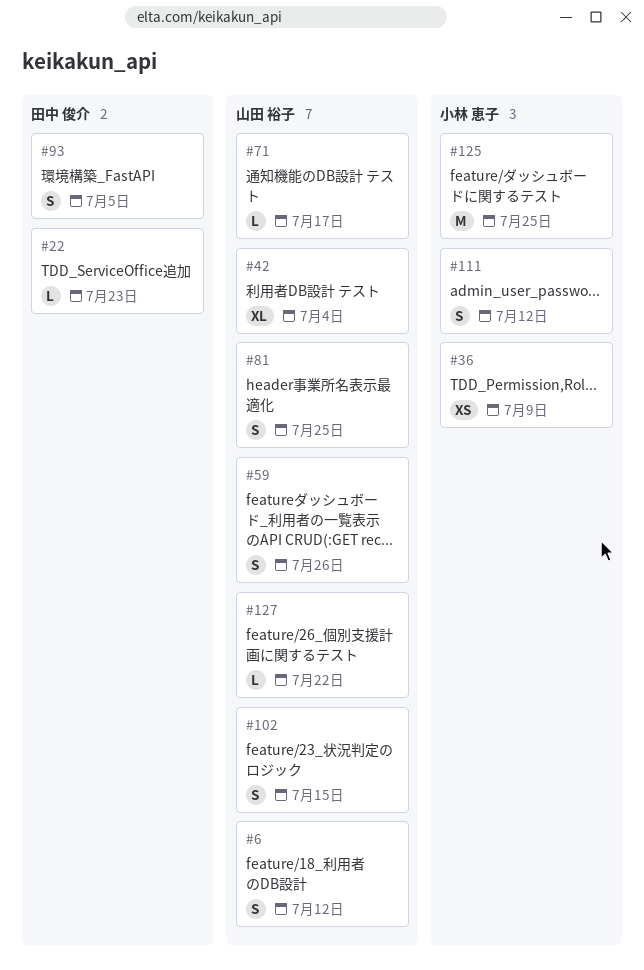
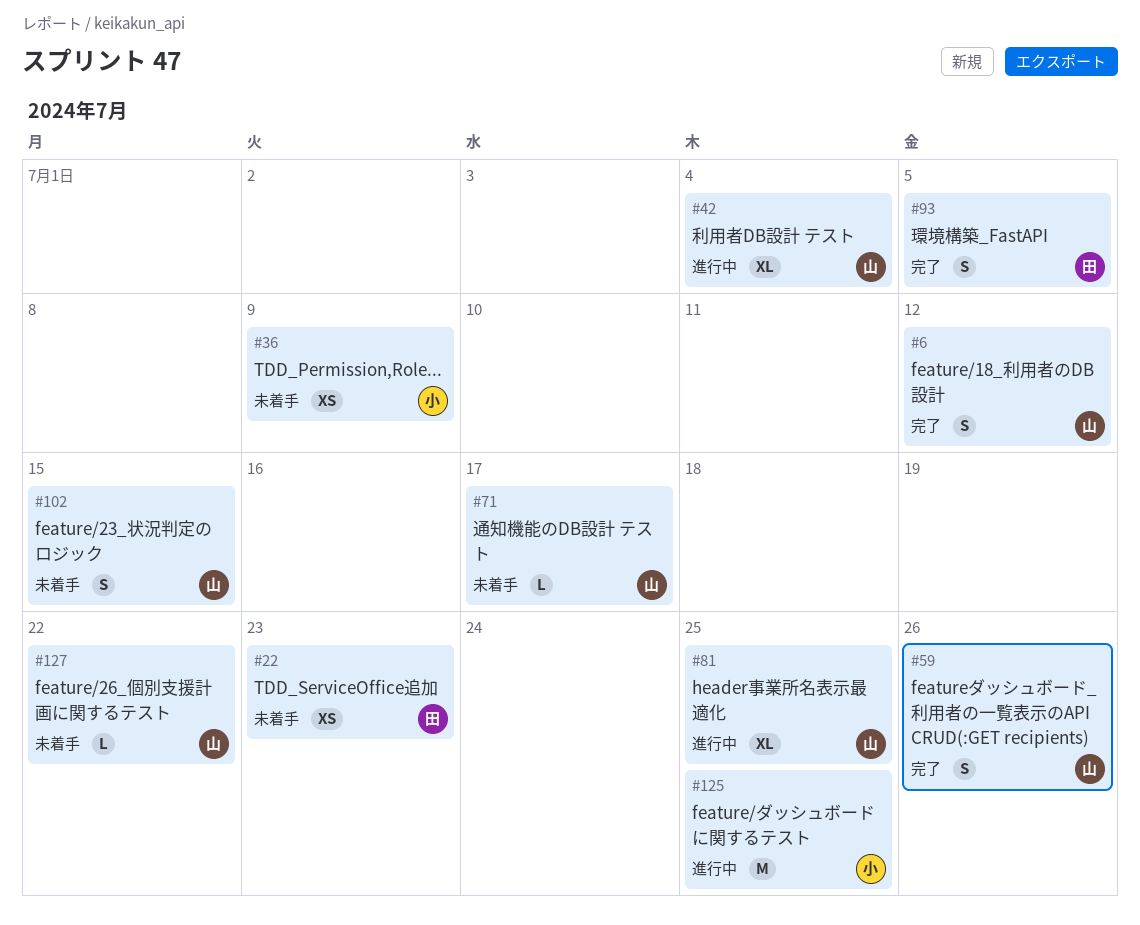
#22, estimate: L -> XS
#81, estimate: S -> XL
#111: present -> none

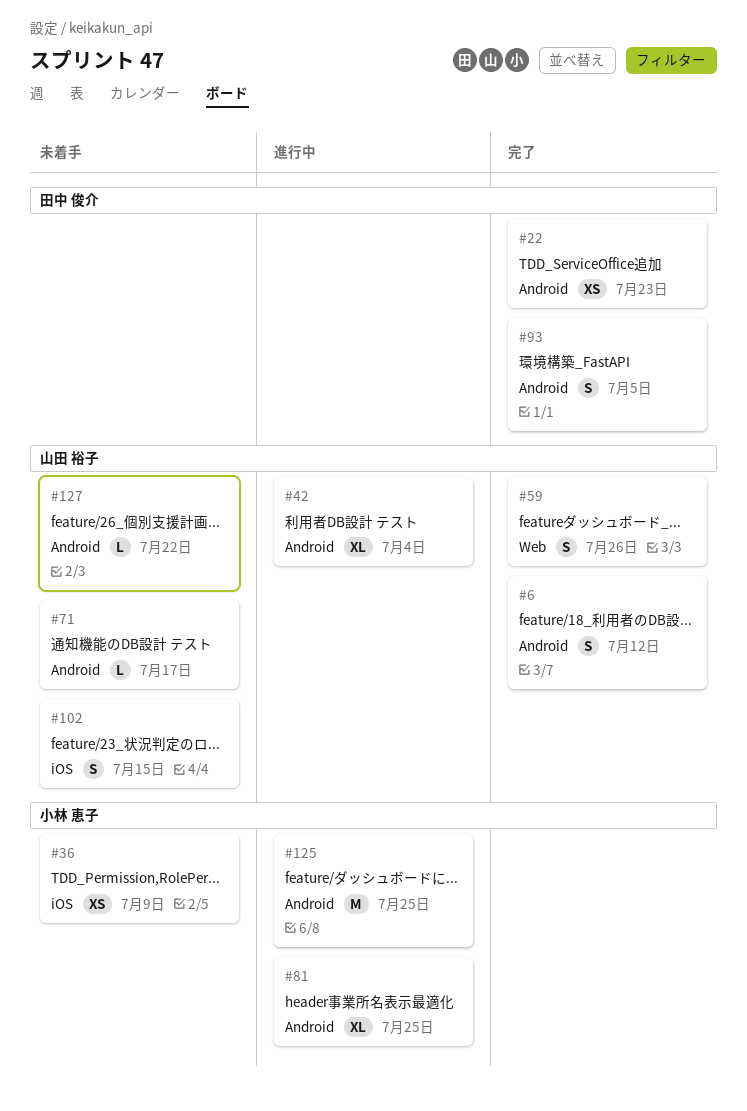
#22, status: 未着手 -> 完了
#81, owner: 山田 裕子 -> 小林 恵子

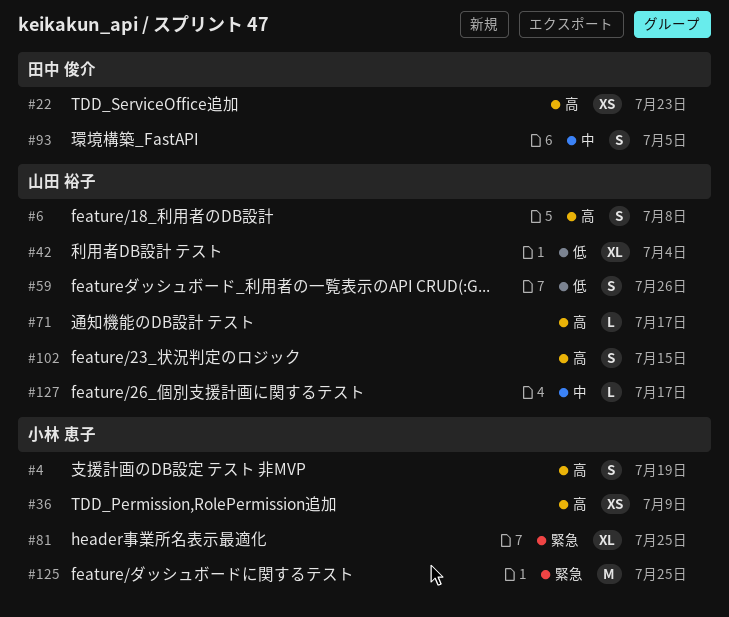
#4: none -> present
#6, due: Jul 12 -> Jul 8
#127, due: Jul 22 -> Jul 17

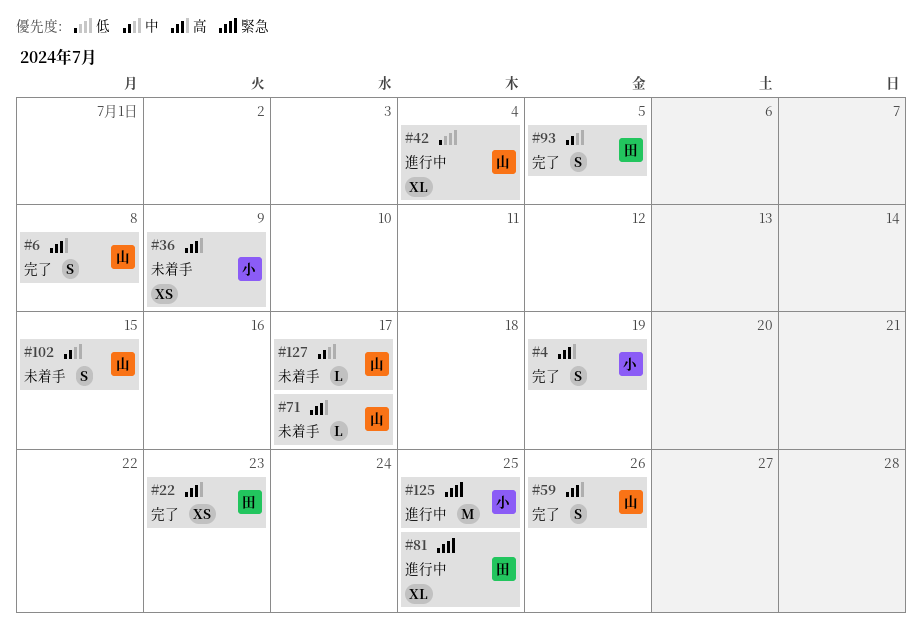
#59, priority: 低 -> 高
#81, owner: 小林 恵子 -> 田中 俊介
#102, priority: 高 -> 中

